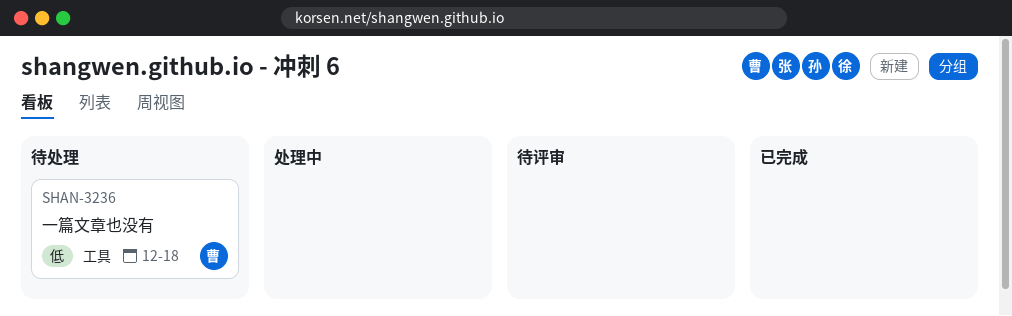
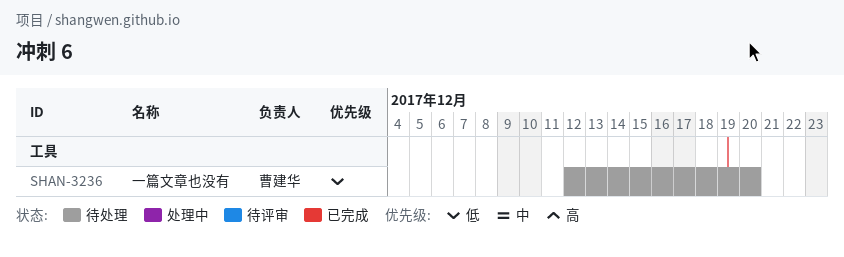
SHAN-3236, due: Dec 18 -> Dec 20

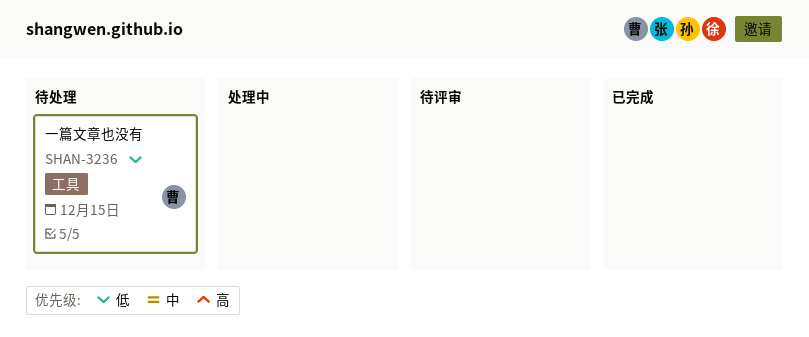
SHAN-3236, due: Dec 20 -> Dec 15

